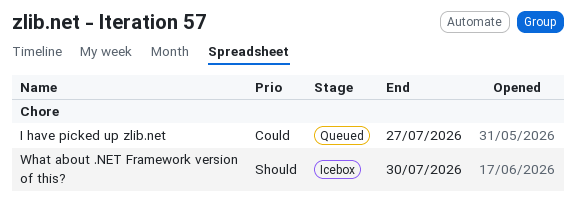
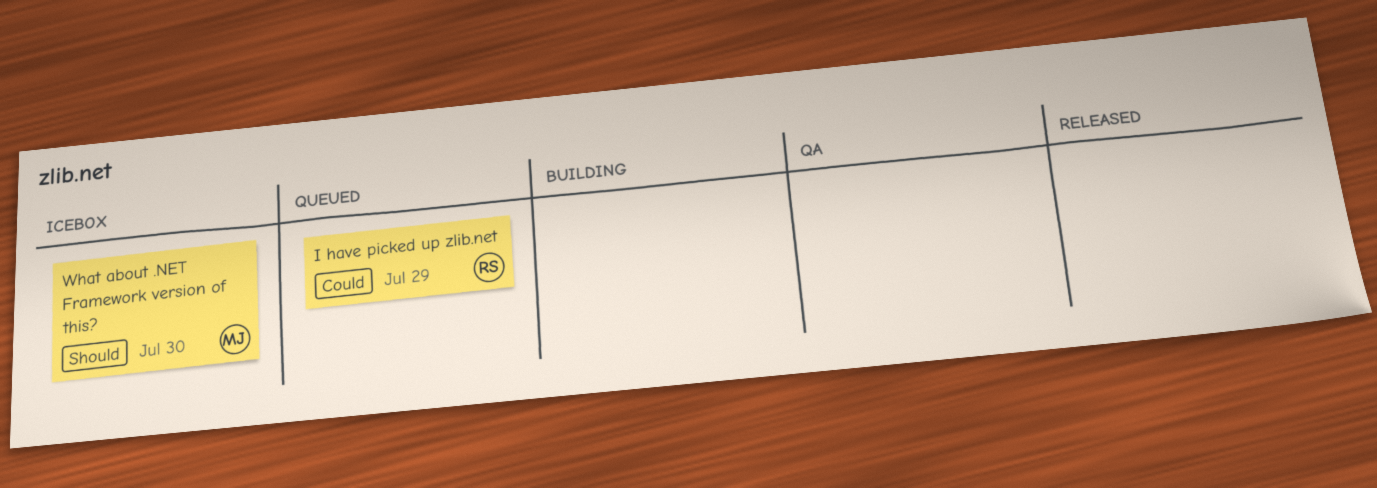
I have picked up zlib.net, due: Jul 27 -> Jul 29

